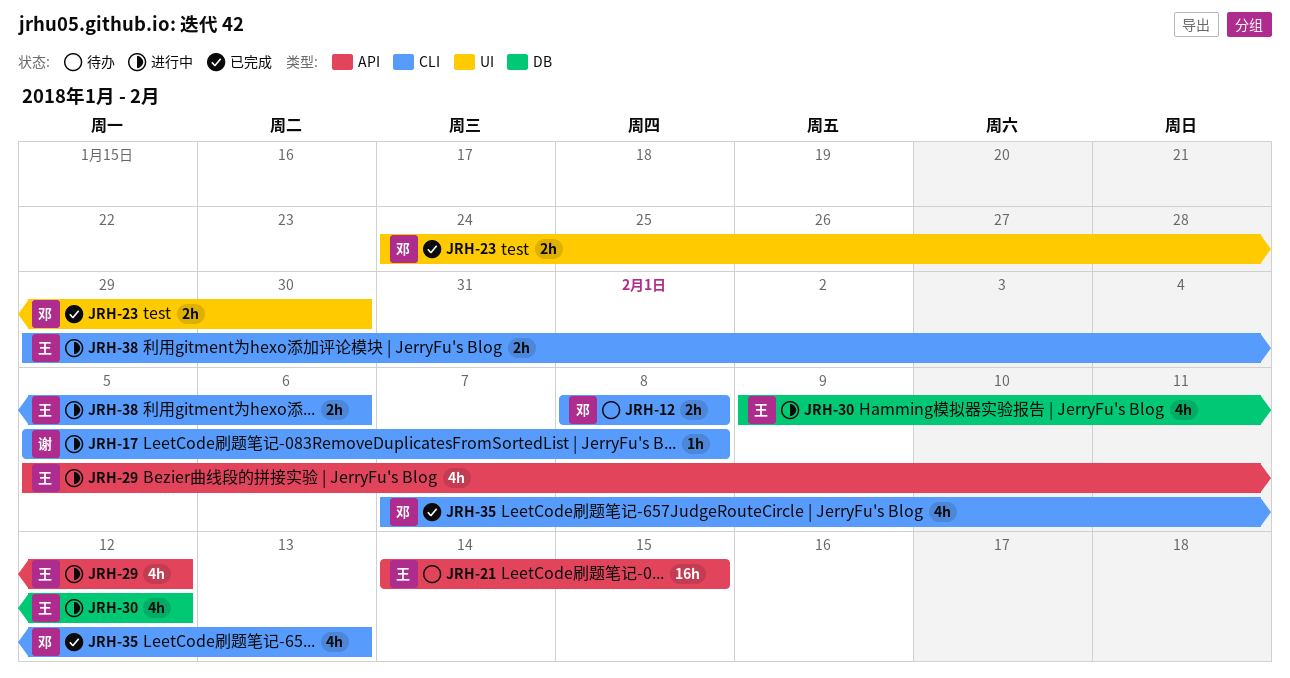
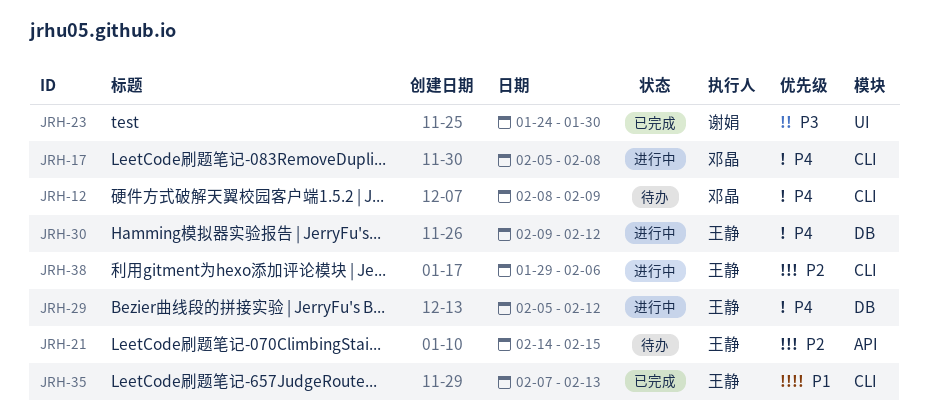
JRH-12, due: Feb 8 -> Feb 9
JRH-17, owner: 谢娟 -> 邓晶
JRH-23, owner: 邓晶 -> 谢娟
JRH-29, label: API -> DB
JRH-35, owner: 邓晶 -> 王静

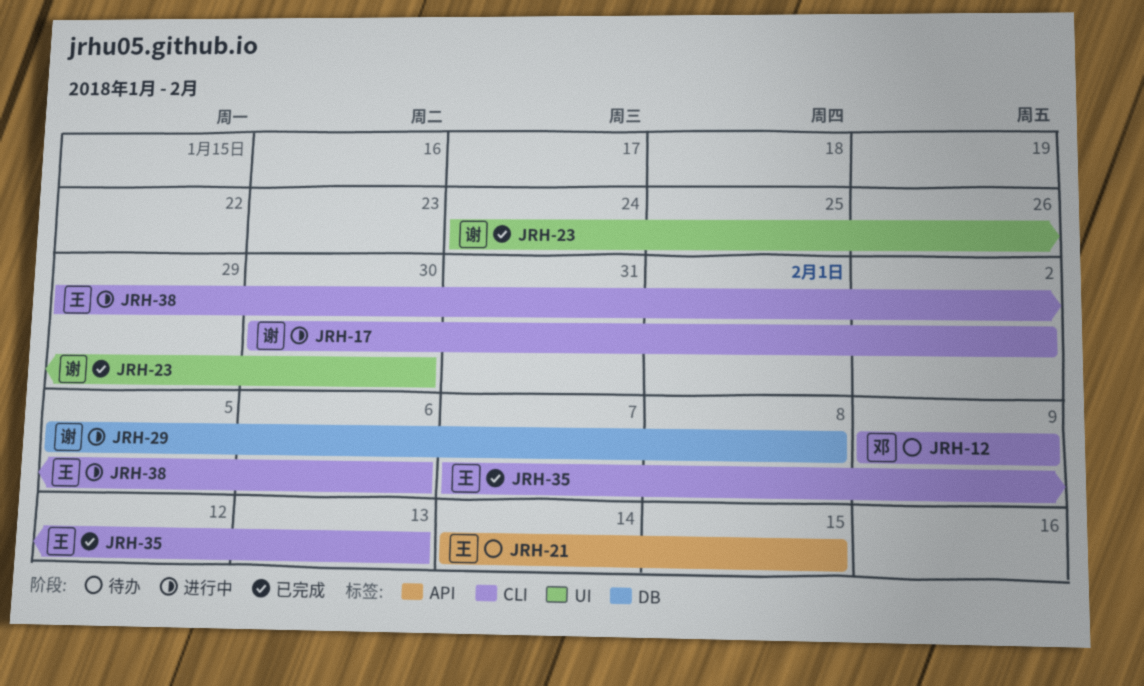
JRH-12, start: Feb 8 -> Feb 9
JRH-17, owner: 邓晶 -> 谢娟
JRH-17, start: Feb 5 -> Jan 30
JRH-17, due: Feb 8 -> Feb 2
JRH-29, owner: 王静 -> 谢娟
JRH-29, due: Feb 12 -> Feb 8
JRH-30: present -> none

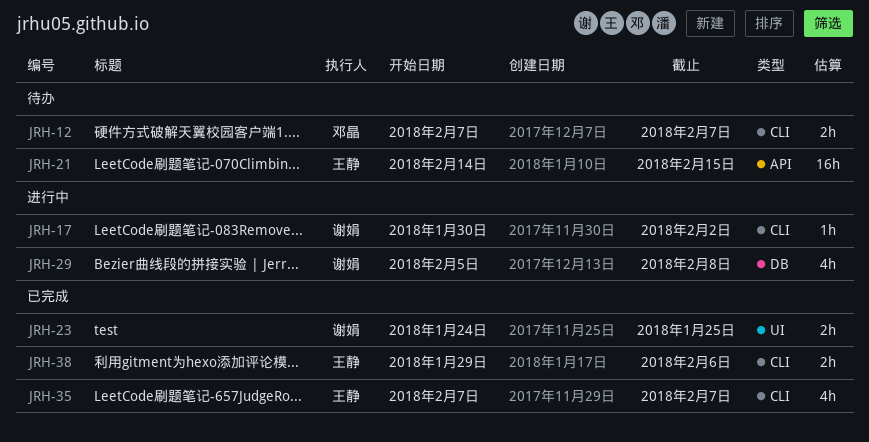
JRH-12, start: Feb 9 -> Feb 7
JRH-12, due: Feb 9 -> Feb 7
JRH-23, due: Jan 30 -> Jan 25
JRH-35, due: Feb 13 -> Feb 7
JRH-38, status: 进行中 -> 已完成

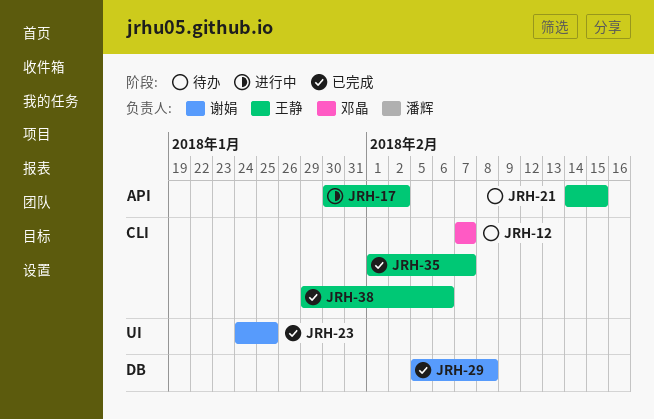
JRH-17, owner: 谢娟 -> 王静
JRH-17, label: CLI -> API
JRH-29, status: 进行中 -> 已完成
JRH-35, start: Feb 7 -> Feb 1

